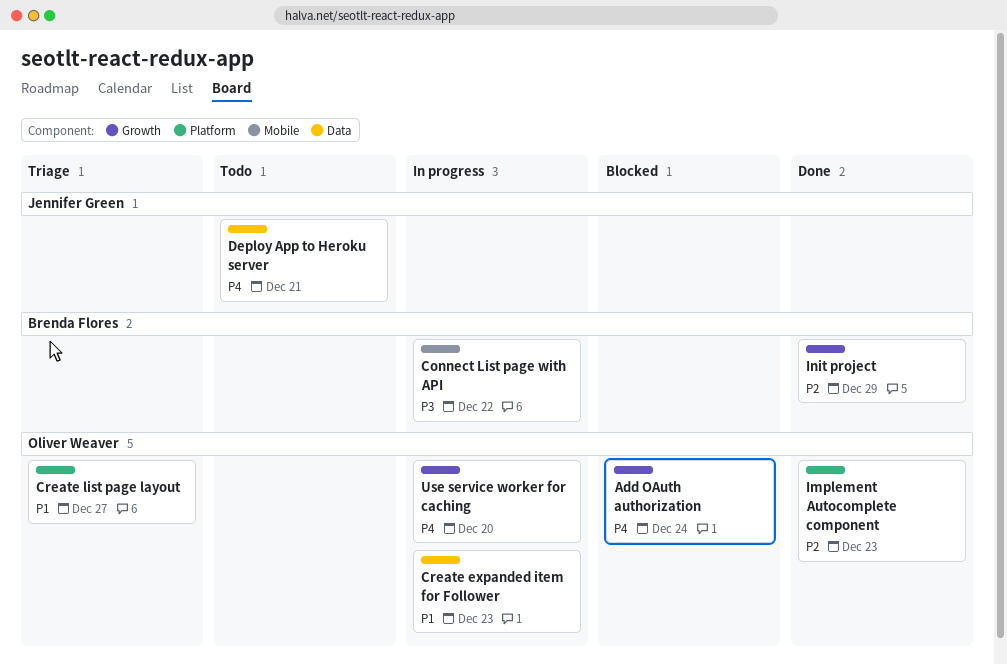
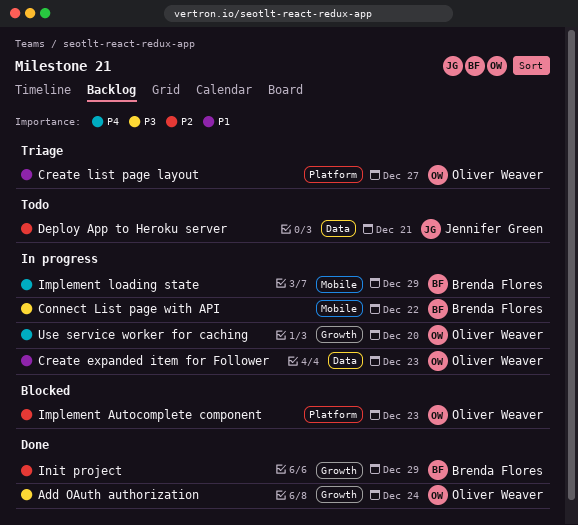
Add OAuth authorization, status: Blocked -> Done
Add OAuth authorization, priority: P4 -> P3
Deploy App to Heroku server, priority: P4 -> P2
Implement Autocomplete component, status: Done -> Blocked
Implement loading state: none -> present

